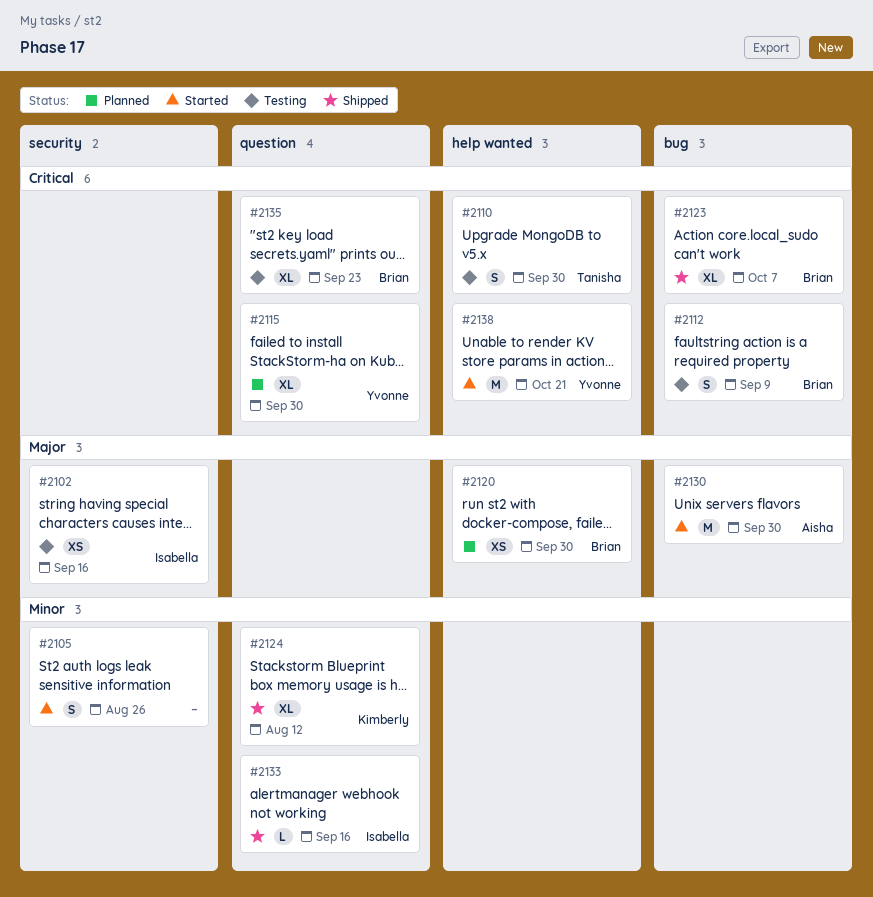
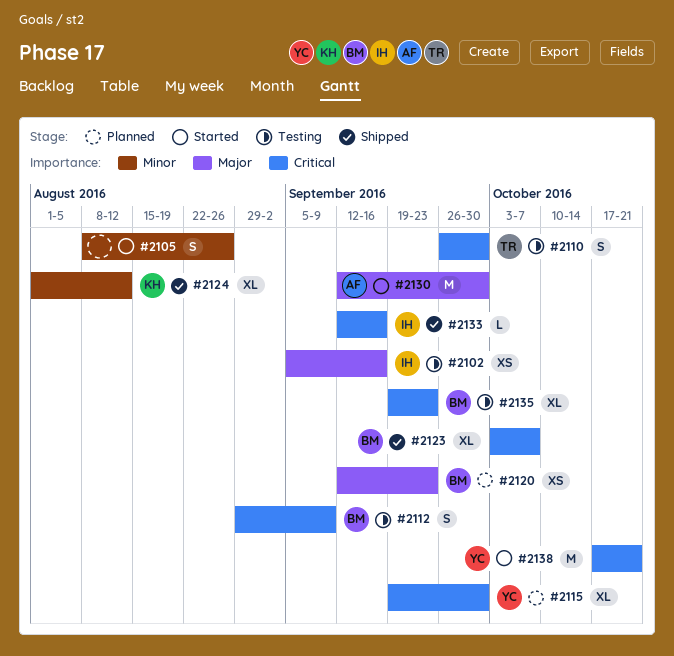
#2120, due: Sep 30 -> Sep 23
#2133, priority: Minor -> Critical

